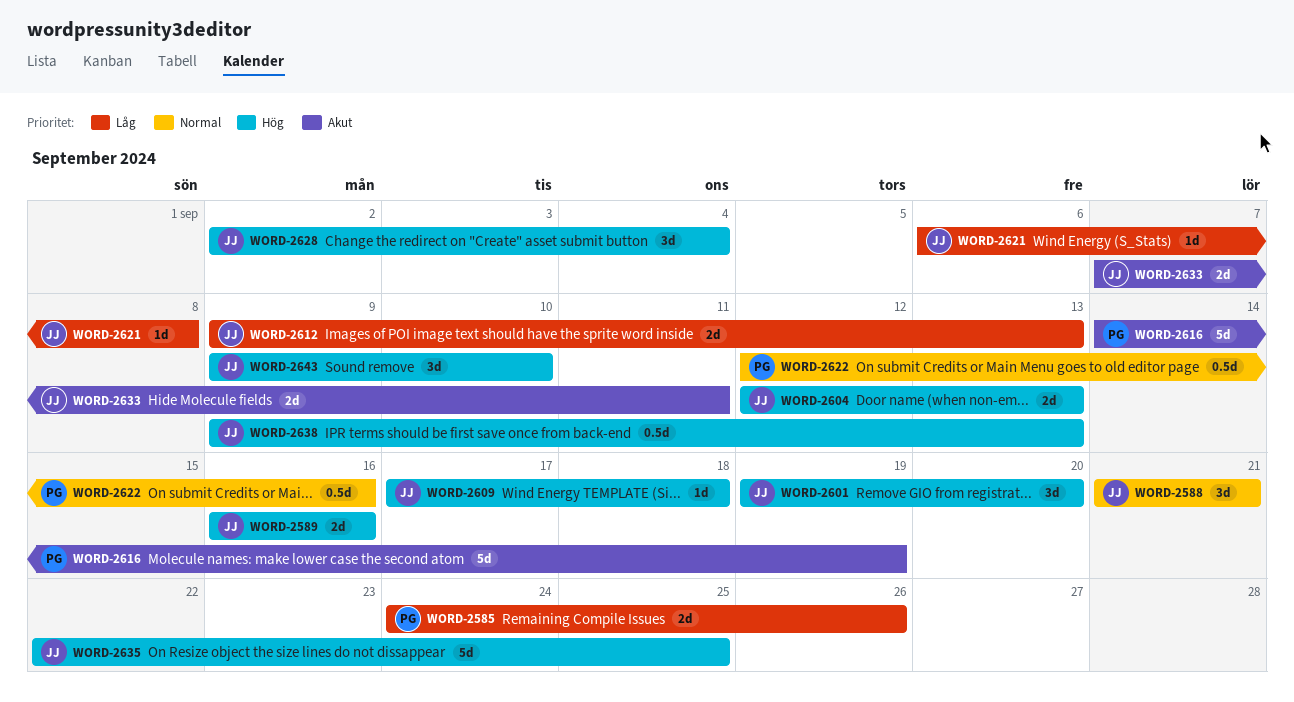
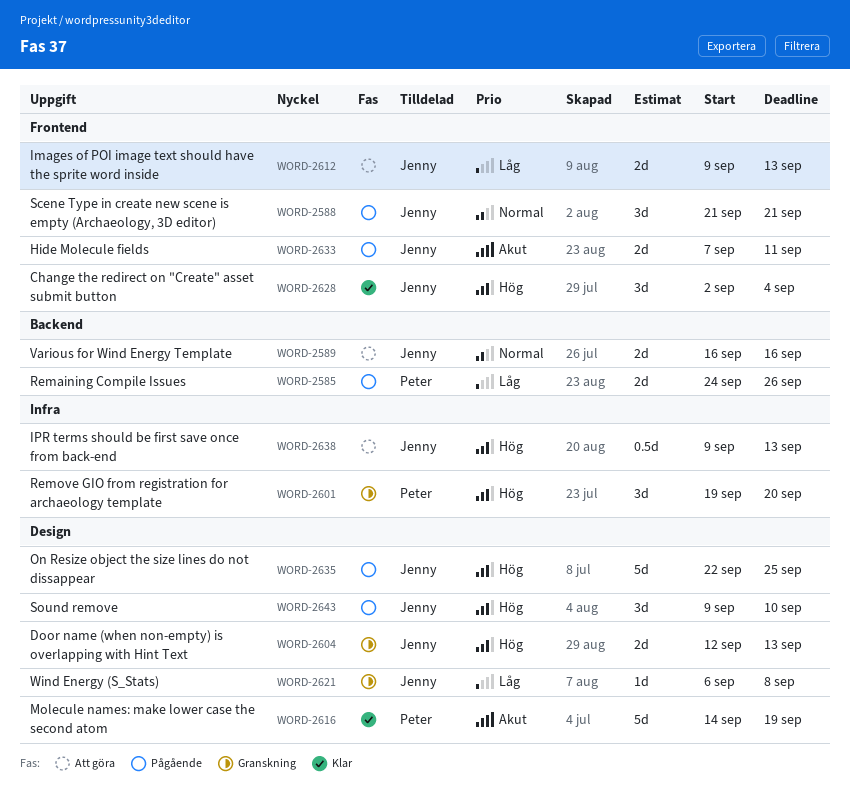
WORD-2589, priority: Hög -> Normal
WORD-2601, owner: Jenny -> Peter
WORD-2609: present -> none
WORD-2622: present -> none

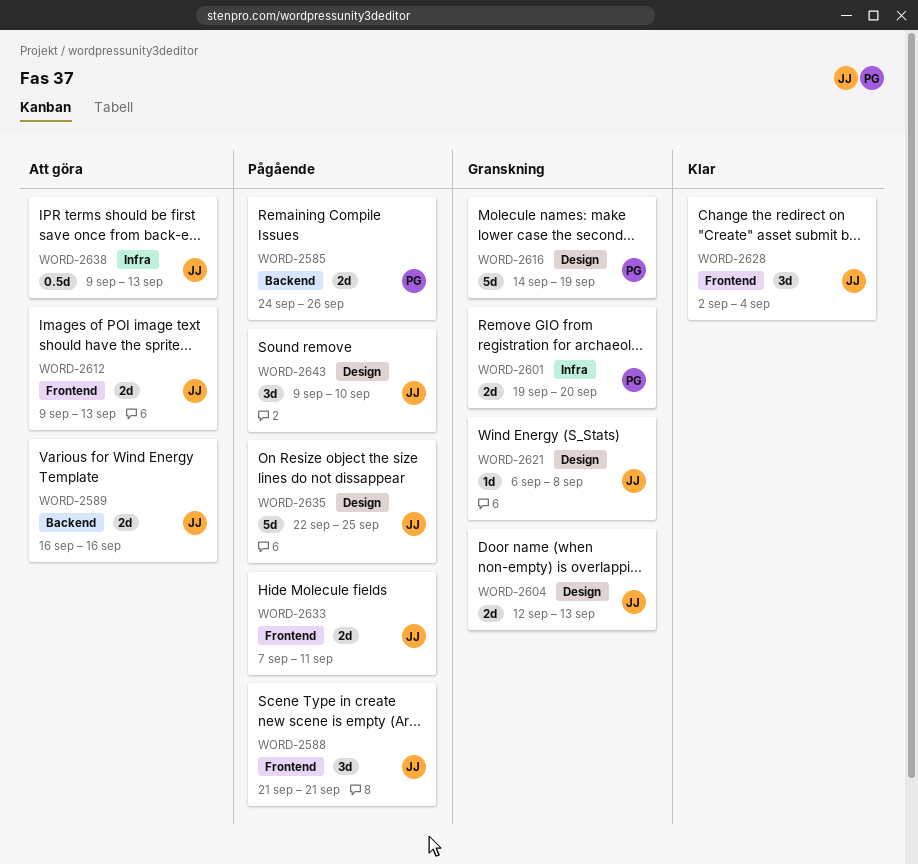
WORD-2601, estimate: 3d -> 2d
WORD-2616, status: Klar -> Granskning

